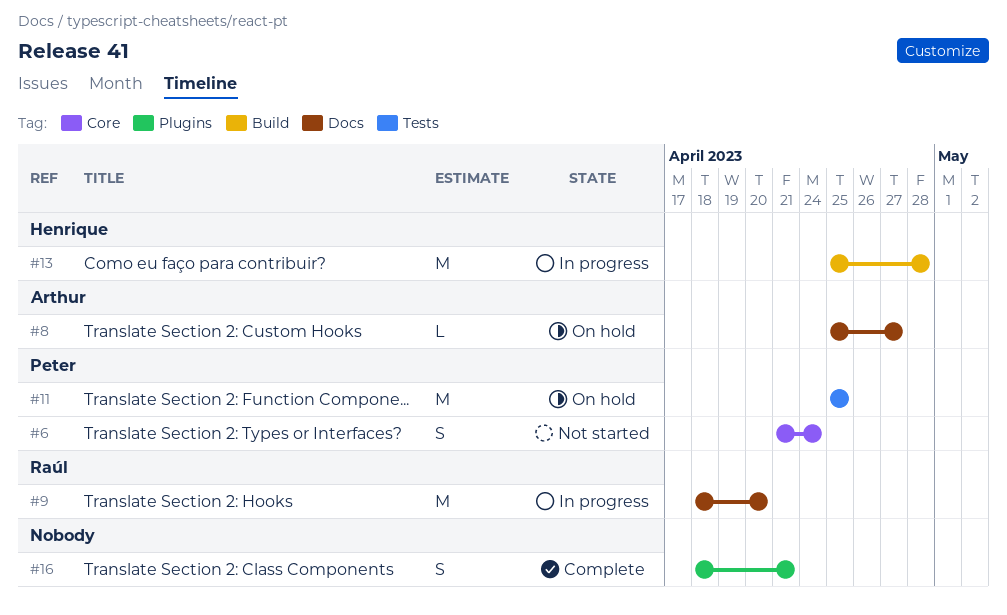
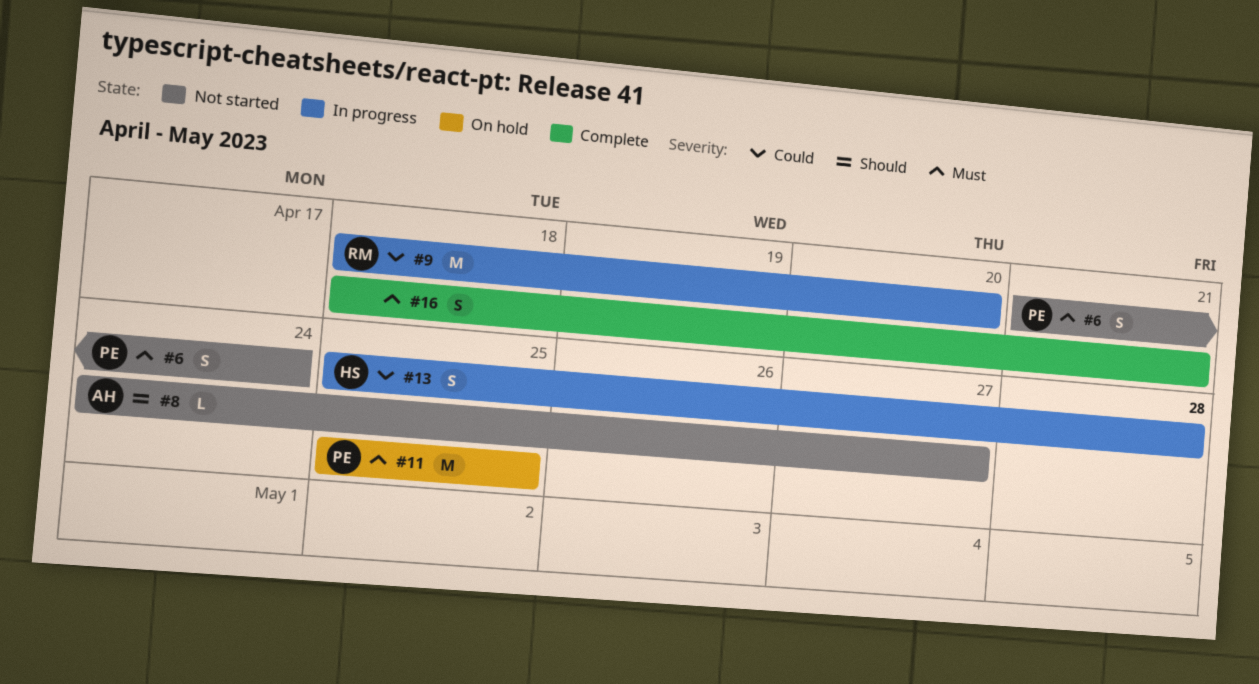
#8, status: On hold -> Not started
#8, start: Apr 25 -> Apr 24
#13, estimate: M -> S

